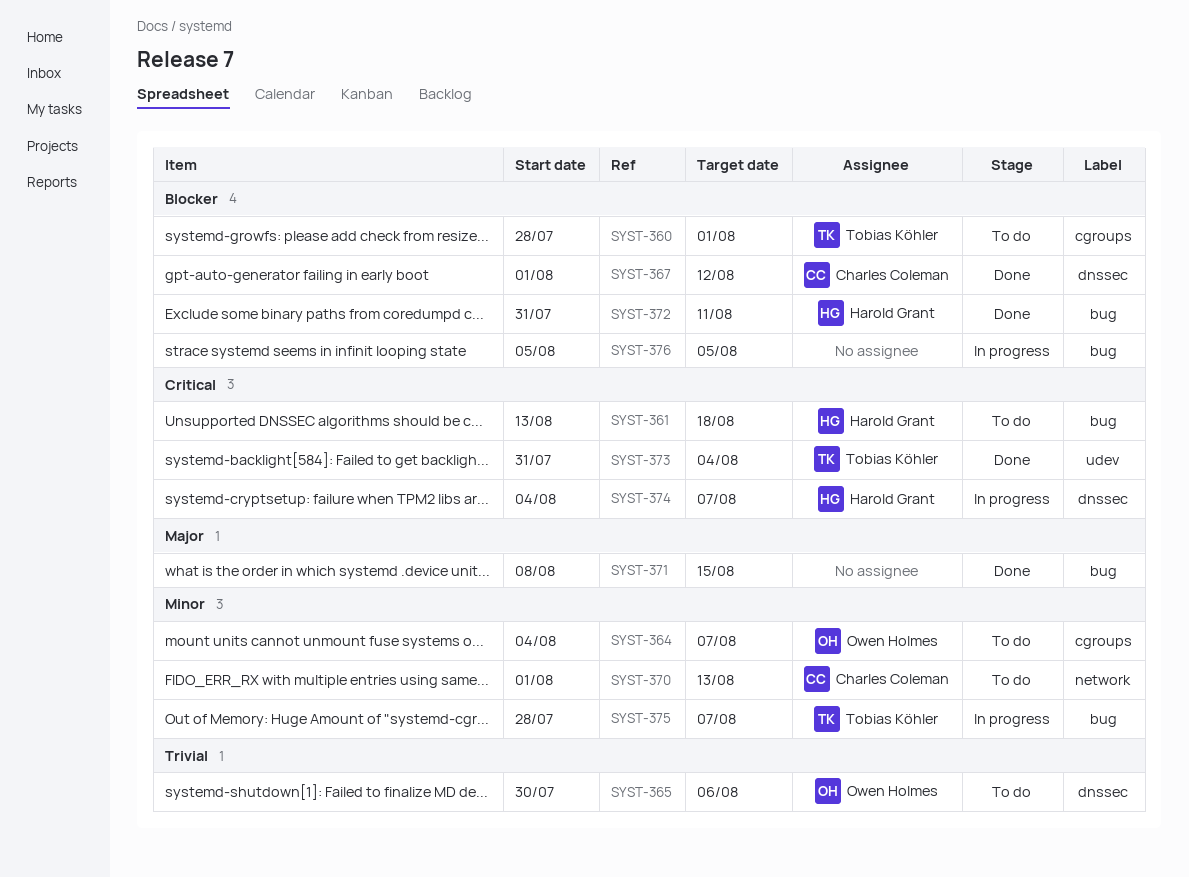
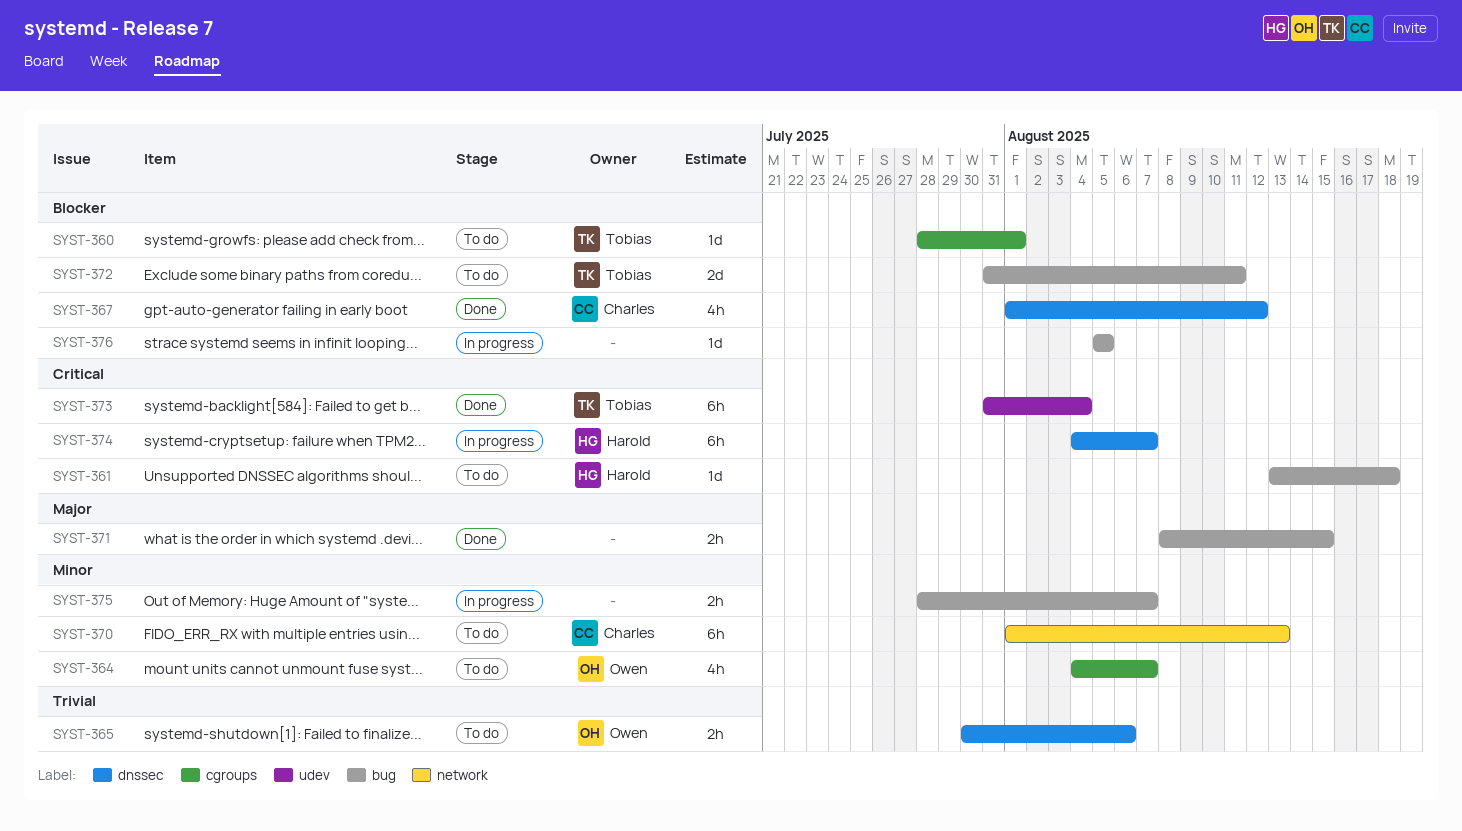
SYST-372, status: Done -> To do
SYST-372, owner: Harold Grant -> Tobias Köhler
SYST-375, owner: Tobias Köhler -> none

